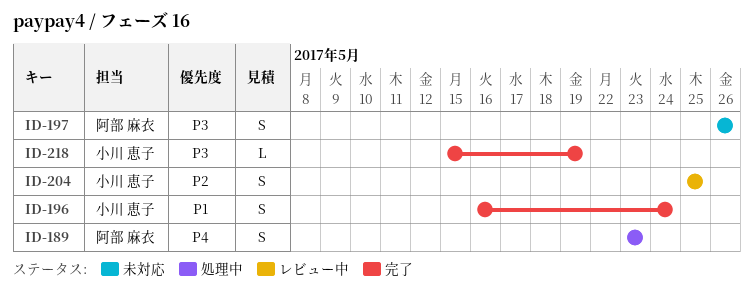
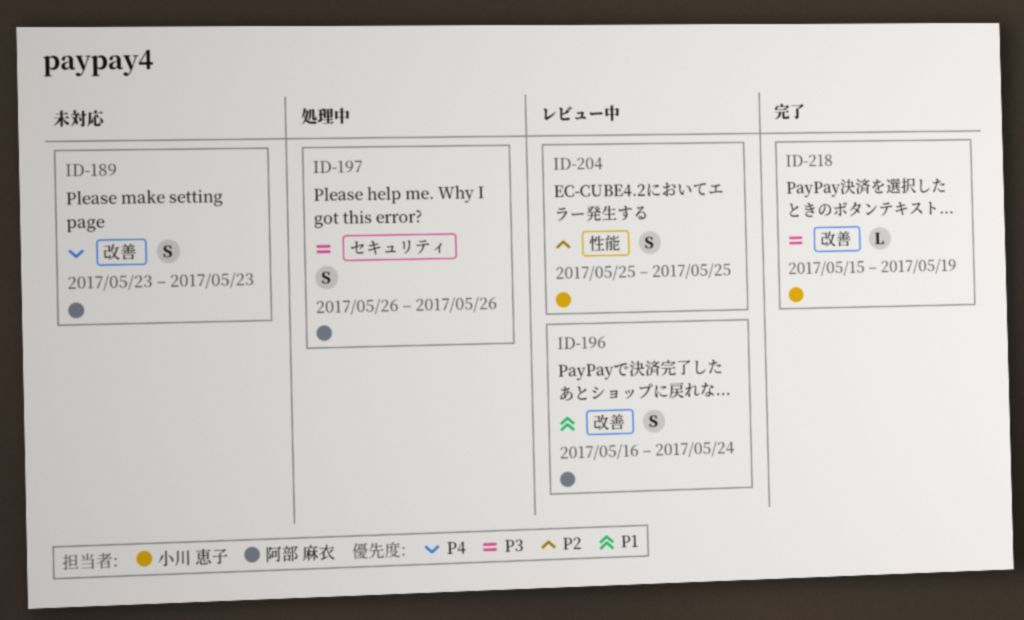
ID-189, status: 処理中 -> 未対応
ID-196, status: 完了 -> レビュー中
ID-196, owner: 小川 恵子 -> 阿部 麻衣
ID-197, status: 未対応 -> 処理中

